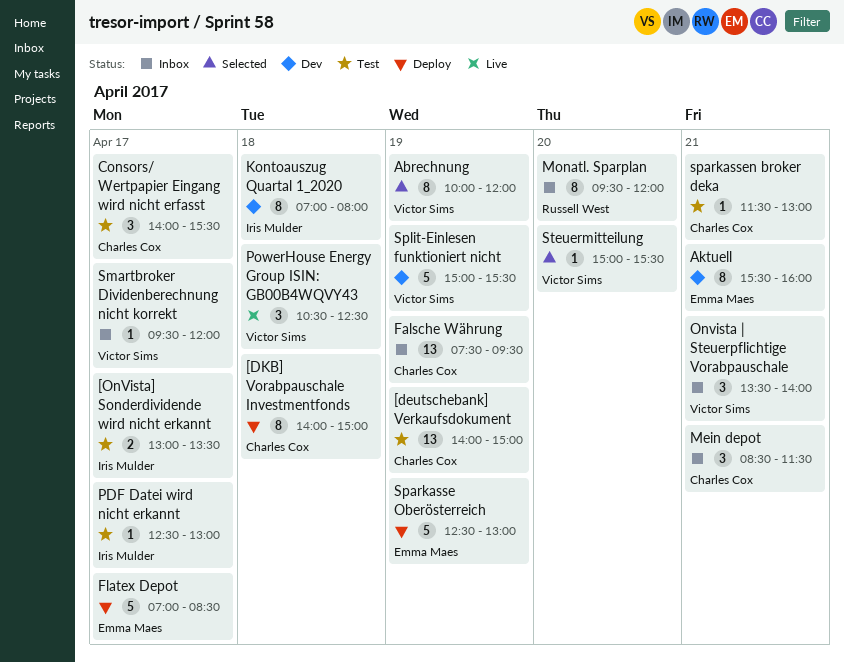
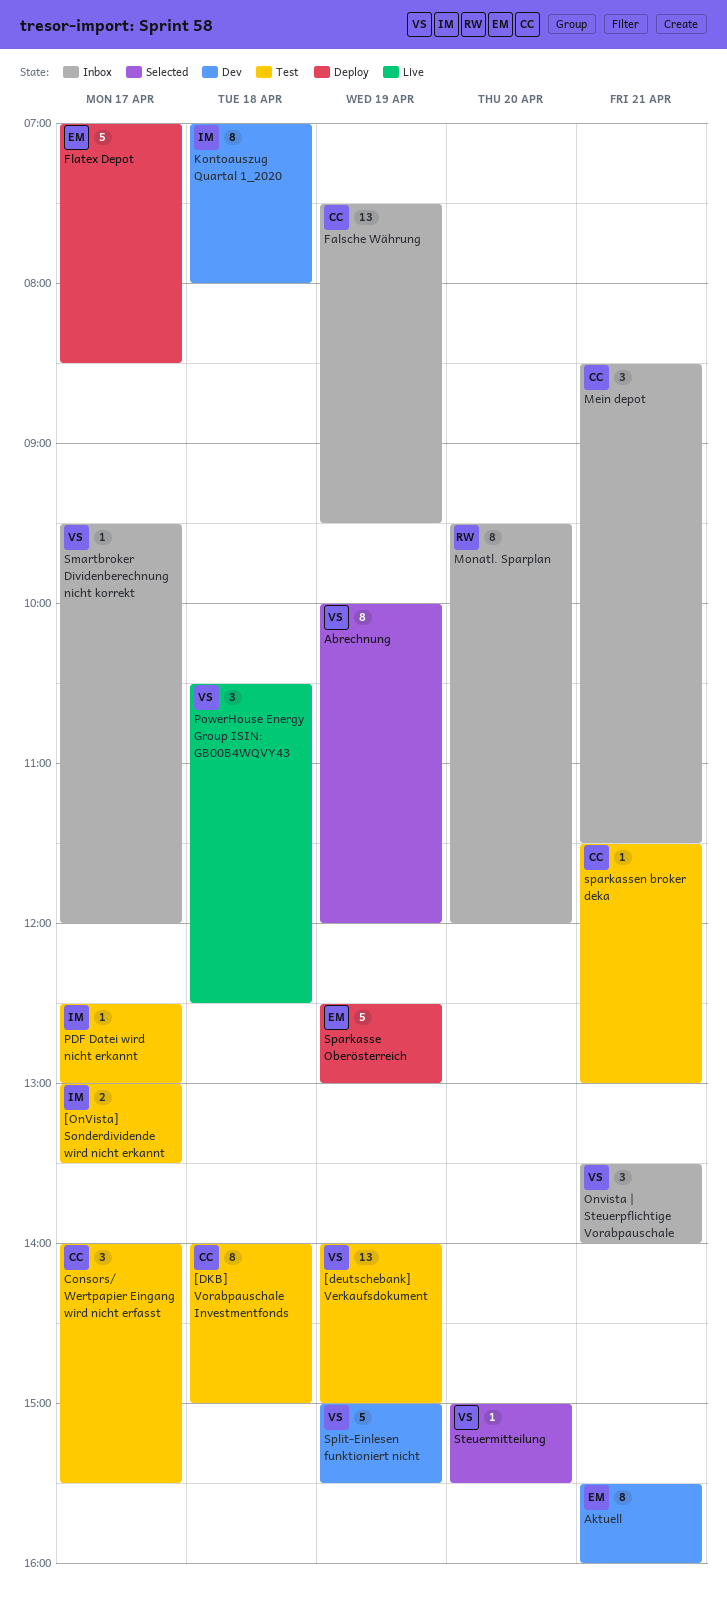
[deutschebank] Verkaufsdokument, owner: Charles Cox -> Victor Sims
[DKB] Vorabpauschale Investmentfonds, status: Deploy -> Test

